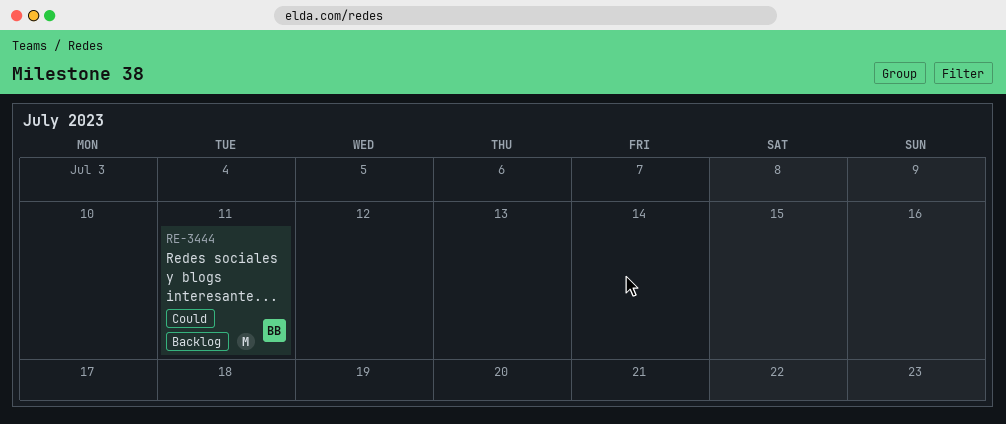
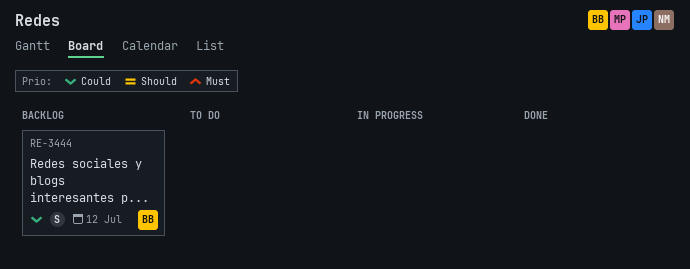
RE-3444, estimate: M -> S
RE-3444, due: Jul 11 -> Jul 12

